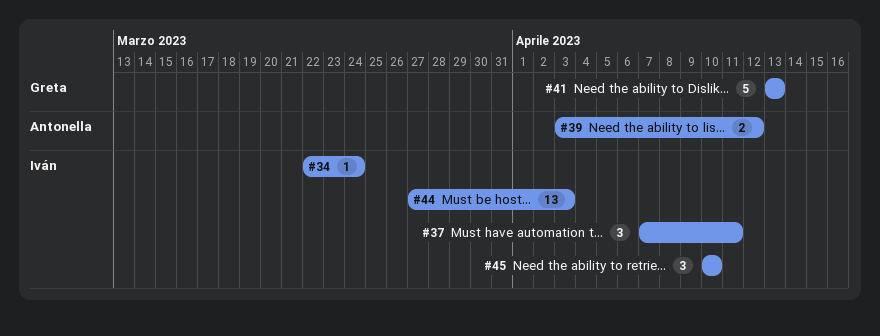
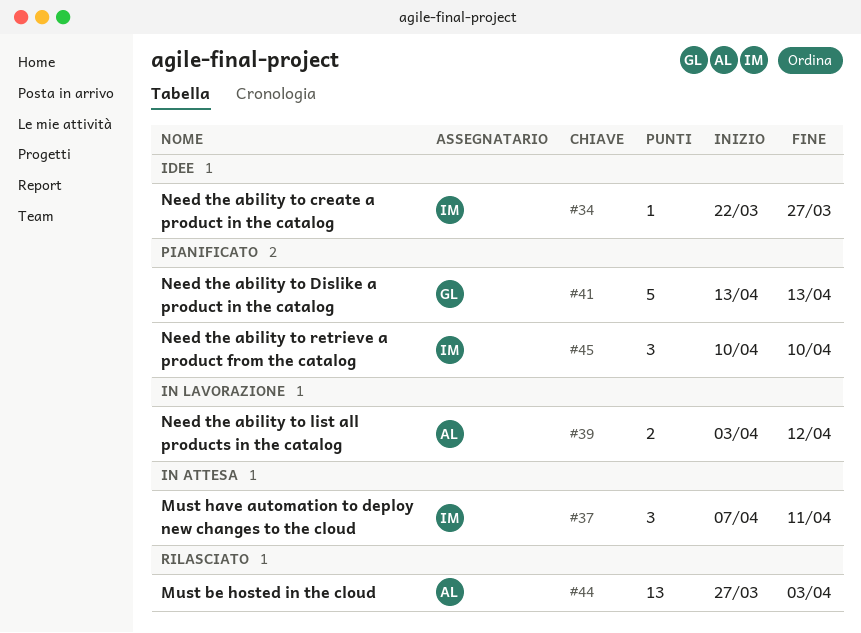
#34, due: Mar 24 -> Mar 27
#44, owner: Iván -> Antonella

